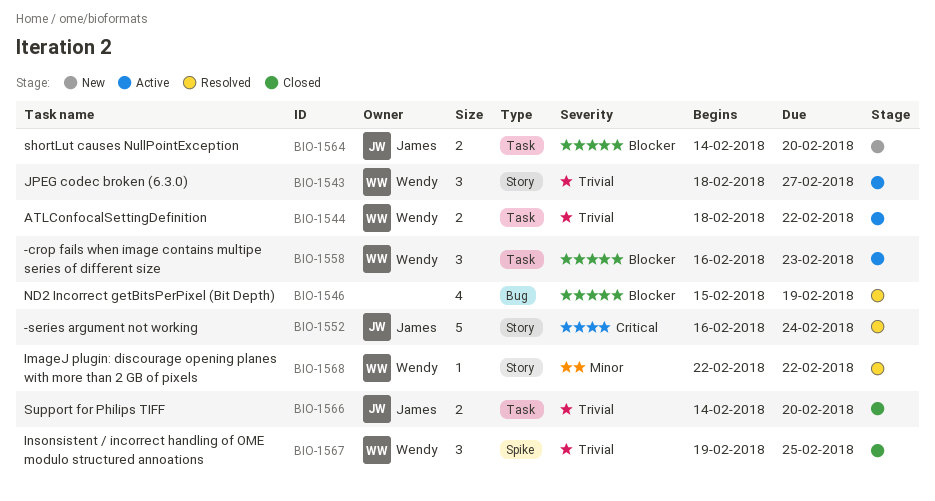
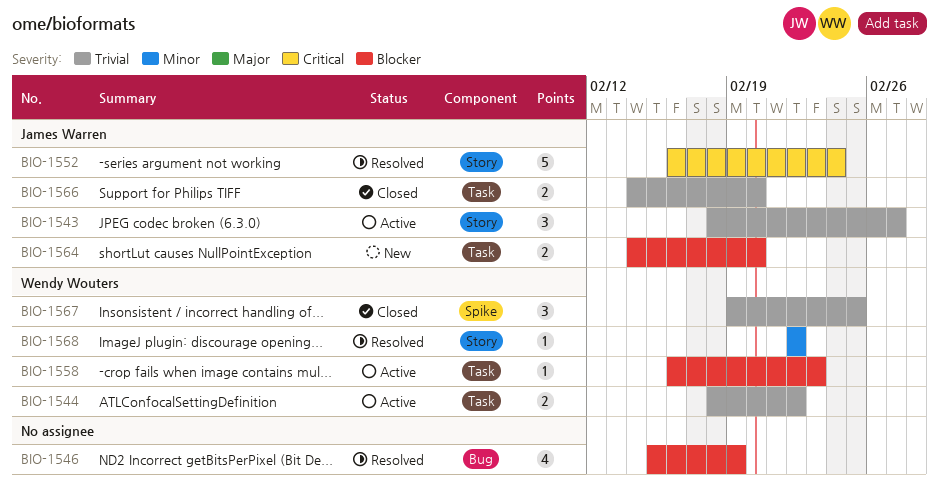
BIO-1543, owner: Wendy Wouters -> James Warren
BIO-1558, estimate: 3 -> 1

